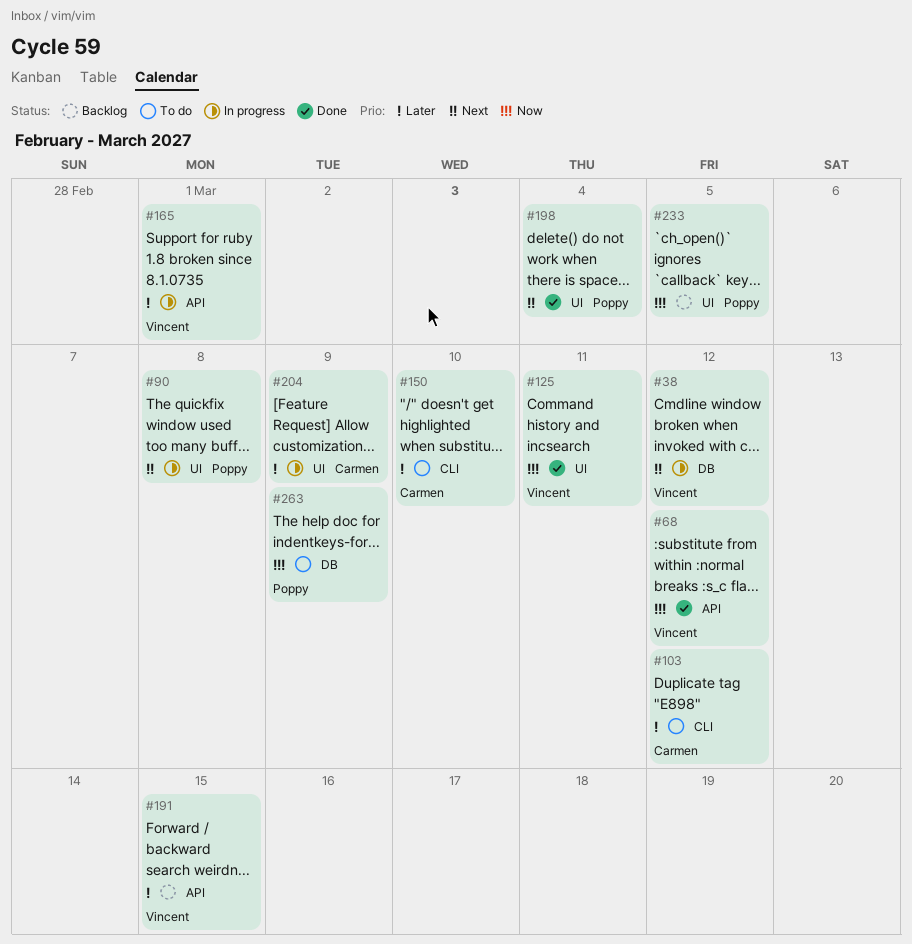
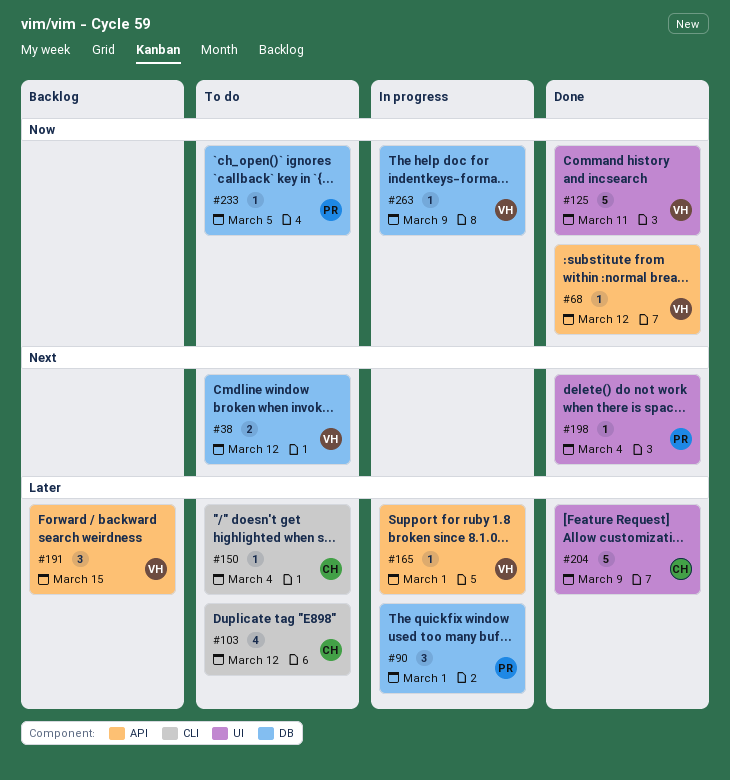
#38, status: In progress -> To do
#90, priority: Next -> Later
#90, label: UI -> DB
#90, due: Mar 8 -> Mar 1
#150, due: Mar 10 -> Mar 4
#204, status: In progress -> Done
#233, status: Backlog -> To do
#233, label: UI -> DB
#263, status: To do -> In progress
#263, owner: Poppy -> Vincent

